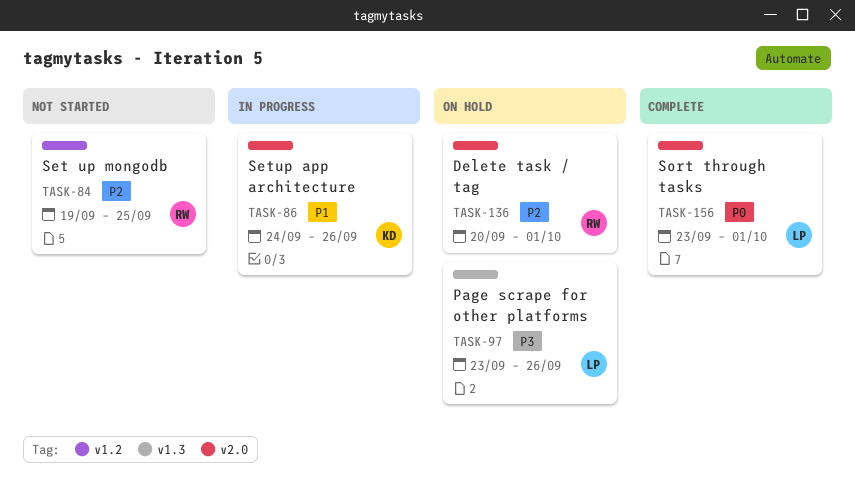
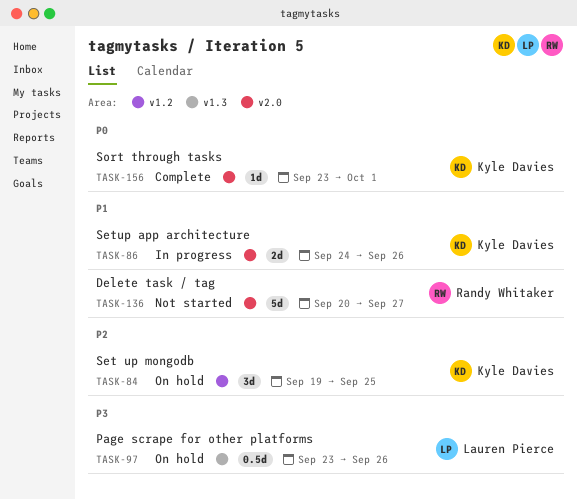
TASK-84, status: Not started -> On hold
TASK-84, owner: Randy Whitaker -> Kyle Davies
TASK-136, status: On hold -> Not started
TASK-136, priority: P2 -> P1
TASK-136, due: Oct 1 -> Sep 27
TASK-156, owner: Lauren Pierce -> Kyle Davies

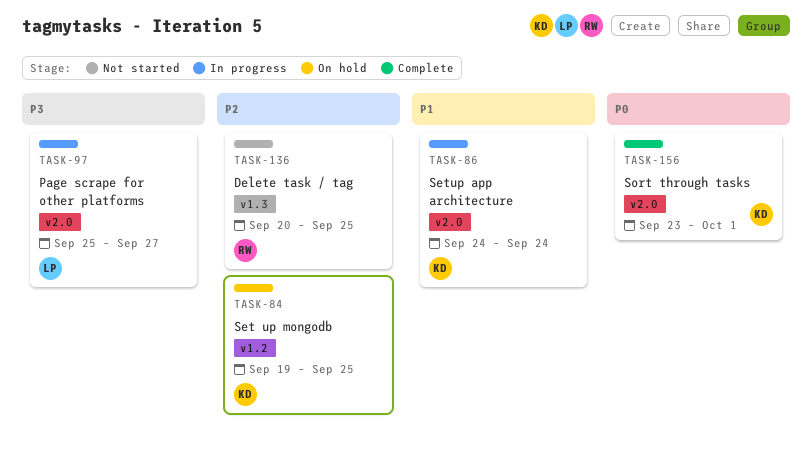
TASK-86, due: Sep 26 -> Sep 24
TASK-97, status: On hold -> In progress
TASK-97, label: v1.3 -> v2.0
TASK-97, start: Sep 23 -> Sep 25
TASK-97, due: Sep 26 -> Sep 27
TASK-136, priority: P1 -> P2
TASK-136, label: v2.0 -> v1.3
TASK-136, due: Sep 27 -> Sep 25

